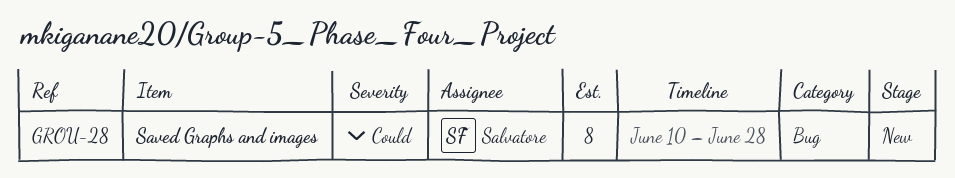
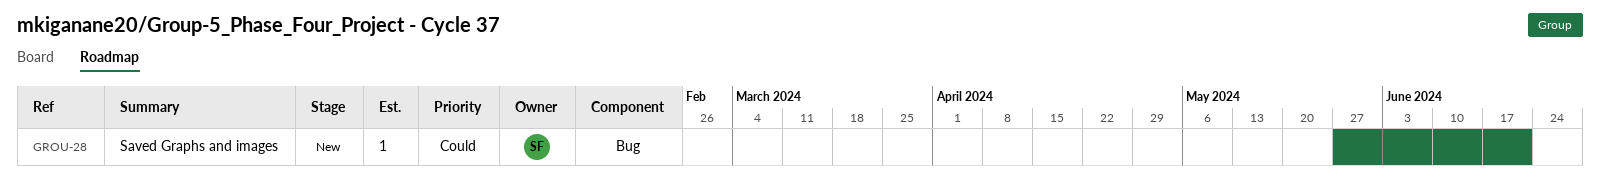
GROU-28, estimate: 8 -> 1
GROU-28, start: Jun 10 -> May 27
GROU-28, due: Jun 28 -> Jun 21

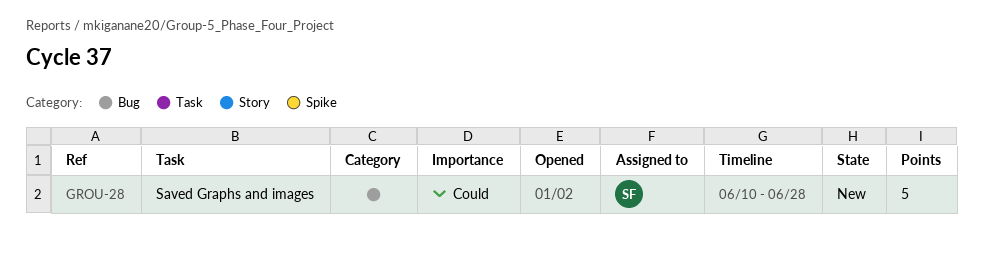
GROU-28, estimate: 1 -> 5
GROU-28, start: May 27 -> Jun 10
GROU-28, due: Jun 21 -> Jun 28

